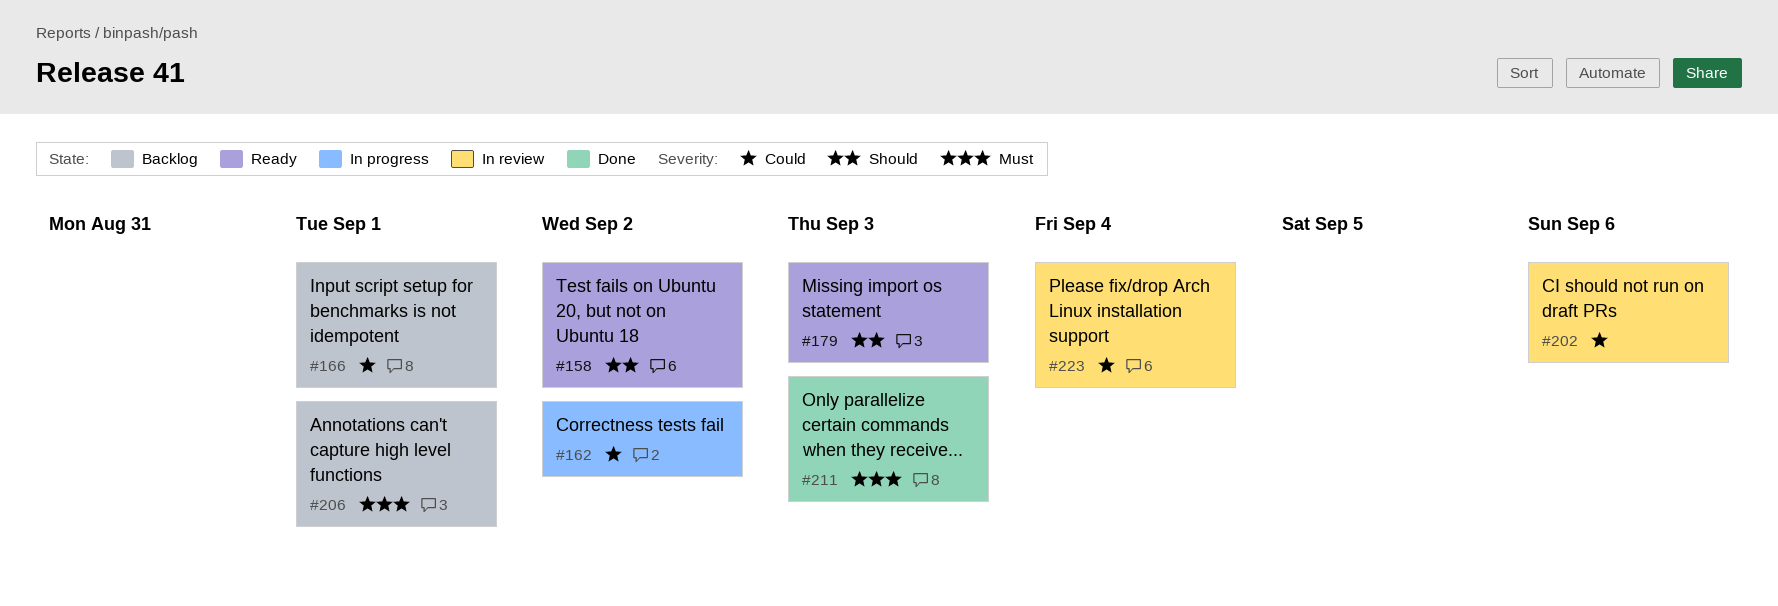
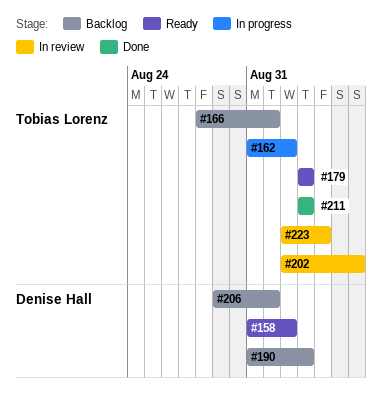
#190: none -> present

